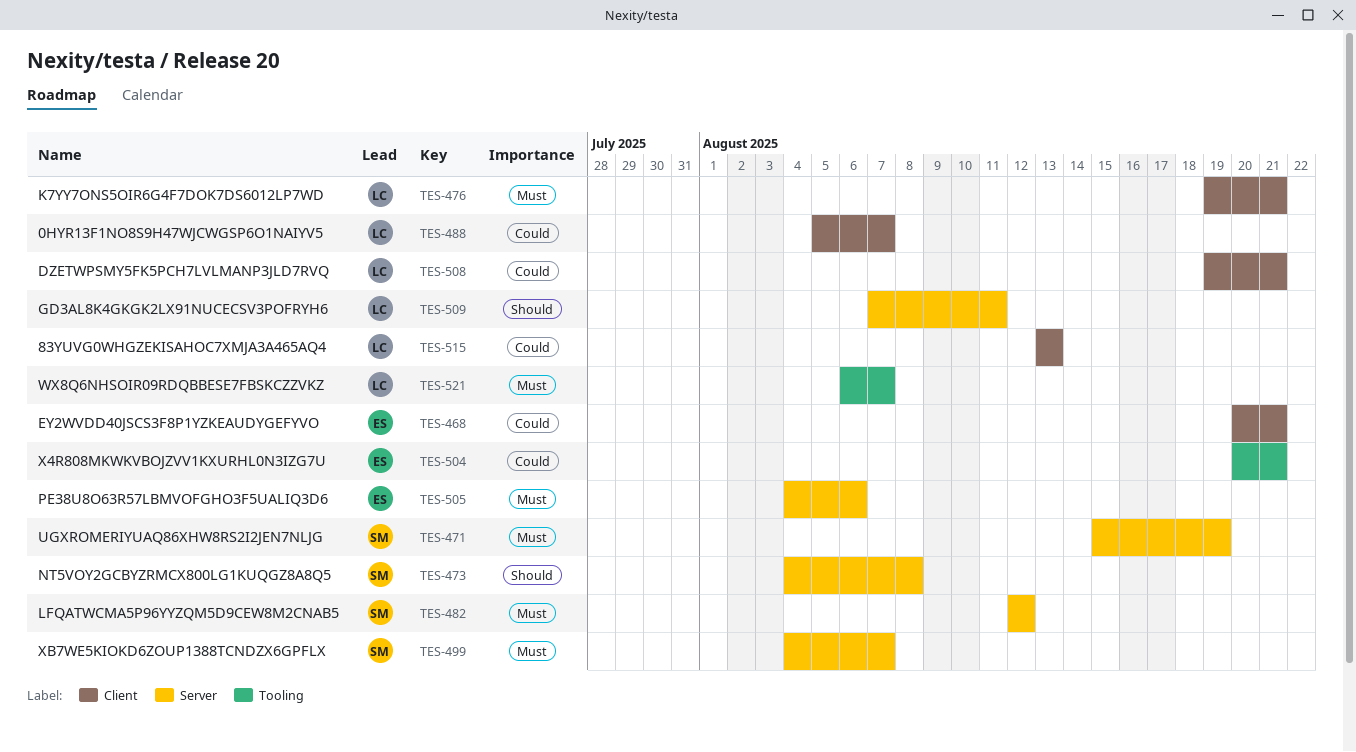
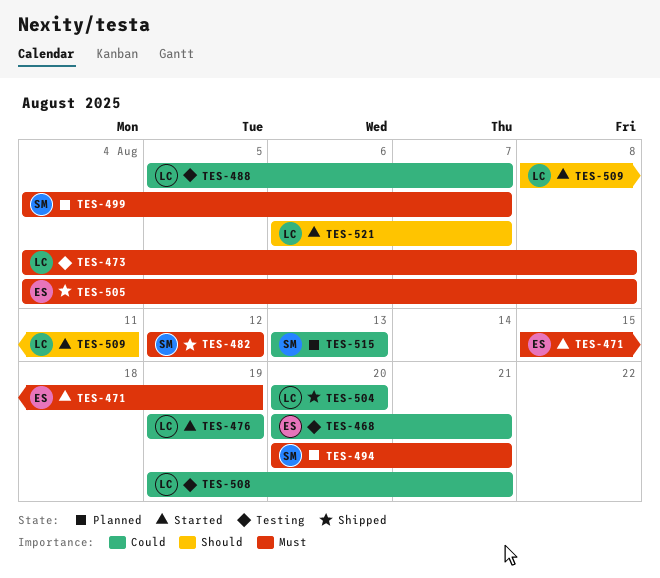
TES-471, owner: SM -> ES
TES-473, owner: SM -> LC
TES-473, priority: Should -> Must
TES-476, priority: Must -> Could
TES-476, due: Aug 21 -> Aug 19
TES-494: none -> present
TES-504, owner: ES -> LC
TES-504, due: Aug 21 -> Aug 20
TES-505, due: Aug 6 -> Aug 8
TES-509, start: Aug 7 -> Aug 8
TES-515, owner: LC -> SM
TES-521, priority: Must -> Should

